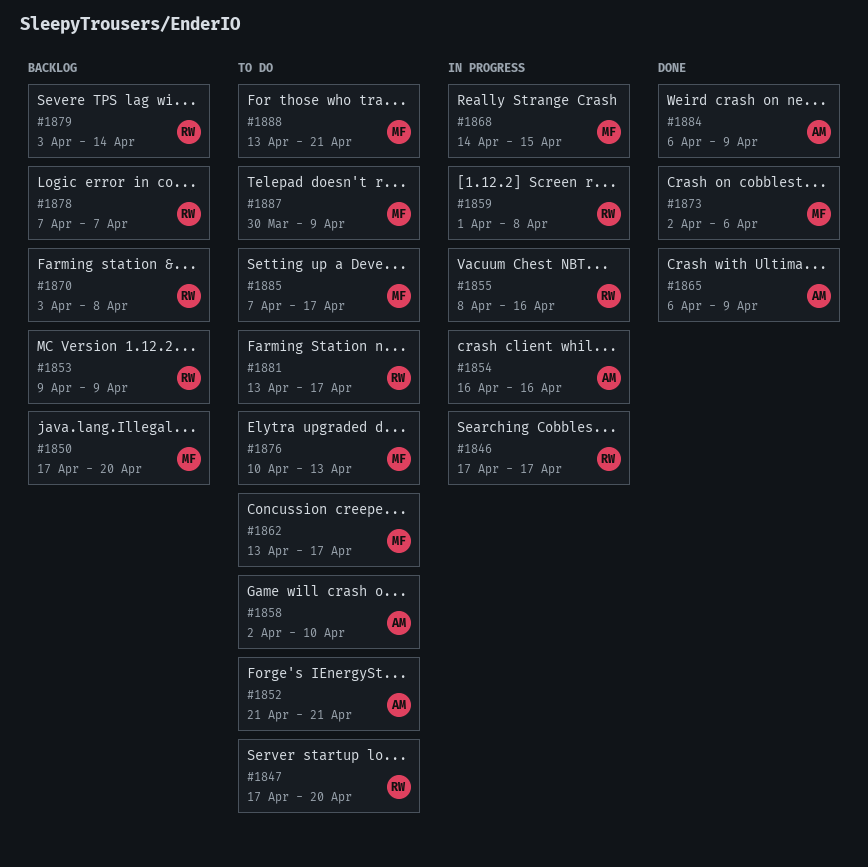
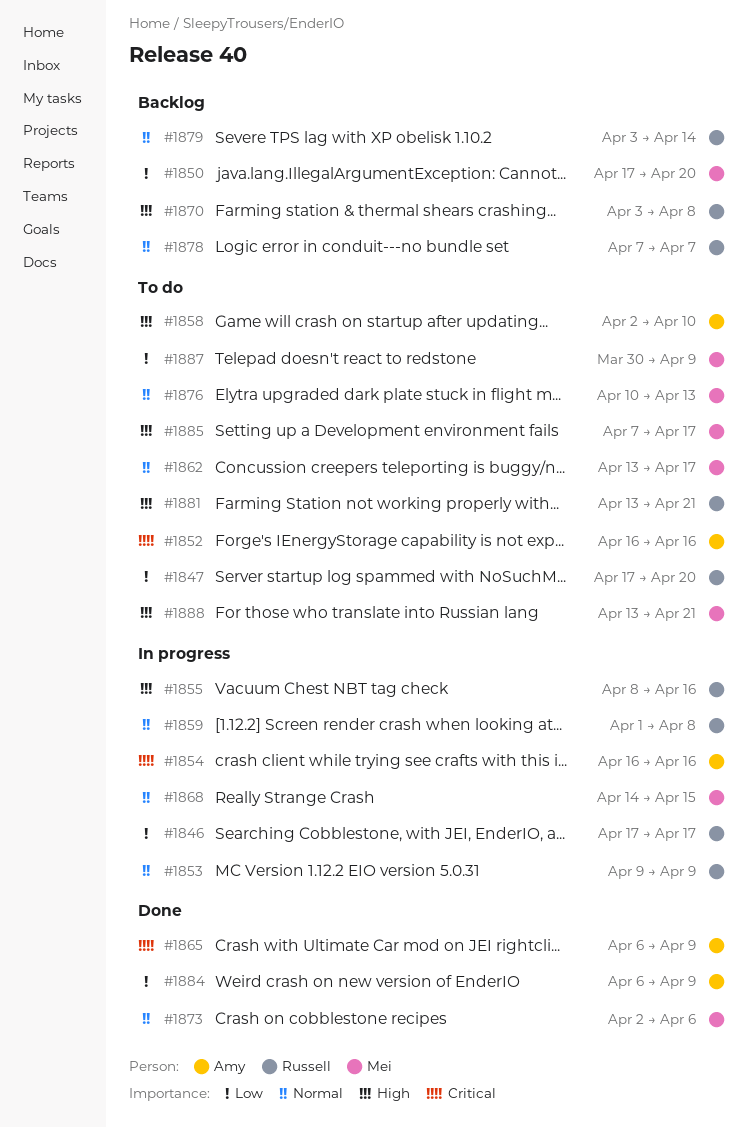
#1852, start: Apr 21 -> Apr 16
#1852, due: Apr 21 -> Apr 16
#1853, status: Backlog -> In progress
#1881, due: Apr 17 -> Apr 21

